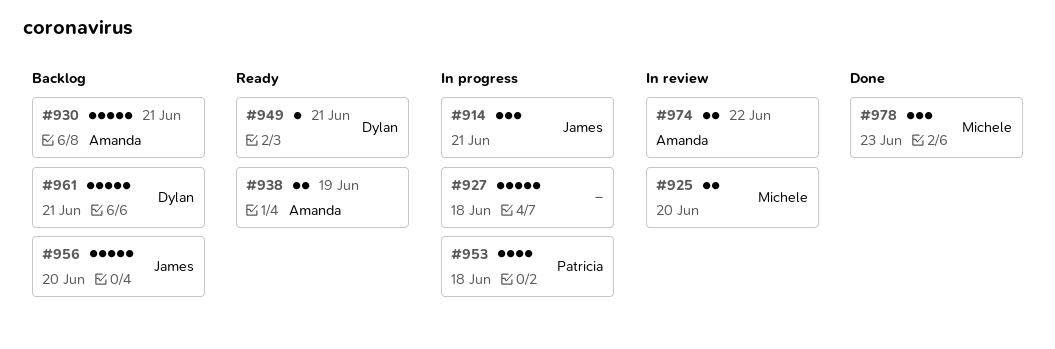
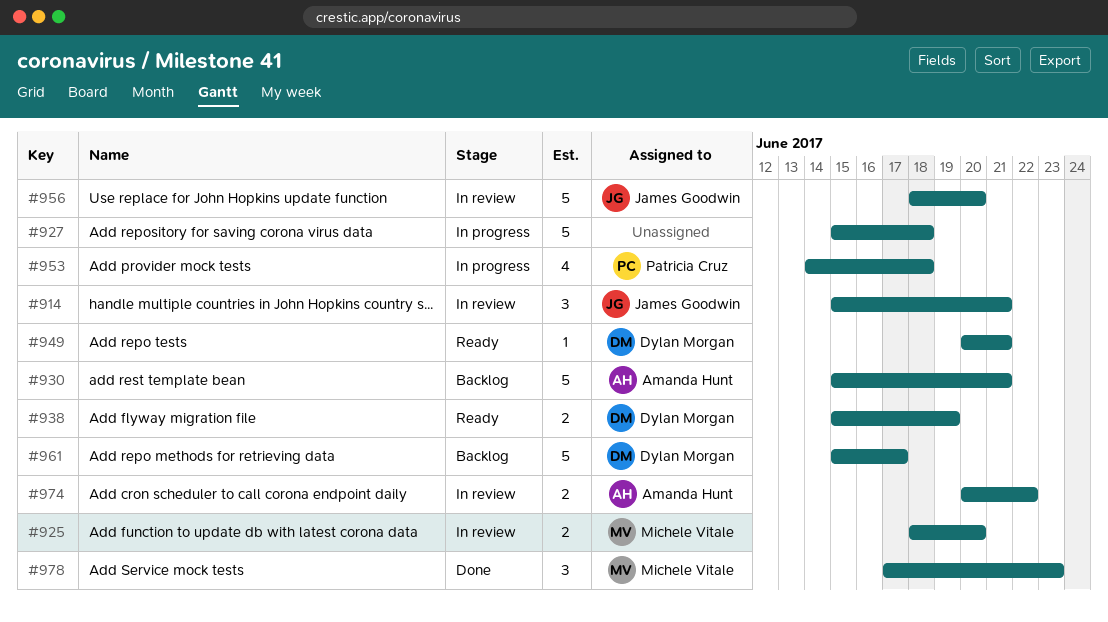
#914, status: In progress -> In review
#938, owner: Amanda Hunt -> Dylan Morgan
#956, status: Backlog -> In review
#961, due: Jun 21 -> Jun 17

